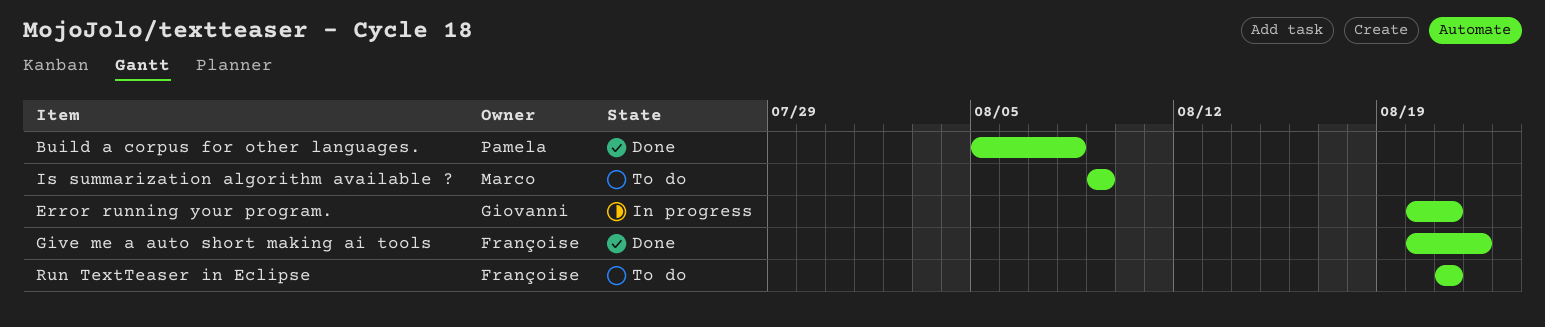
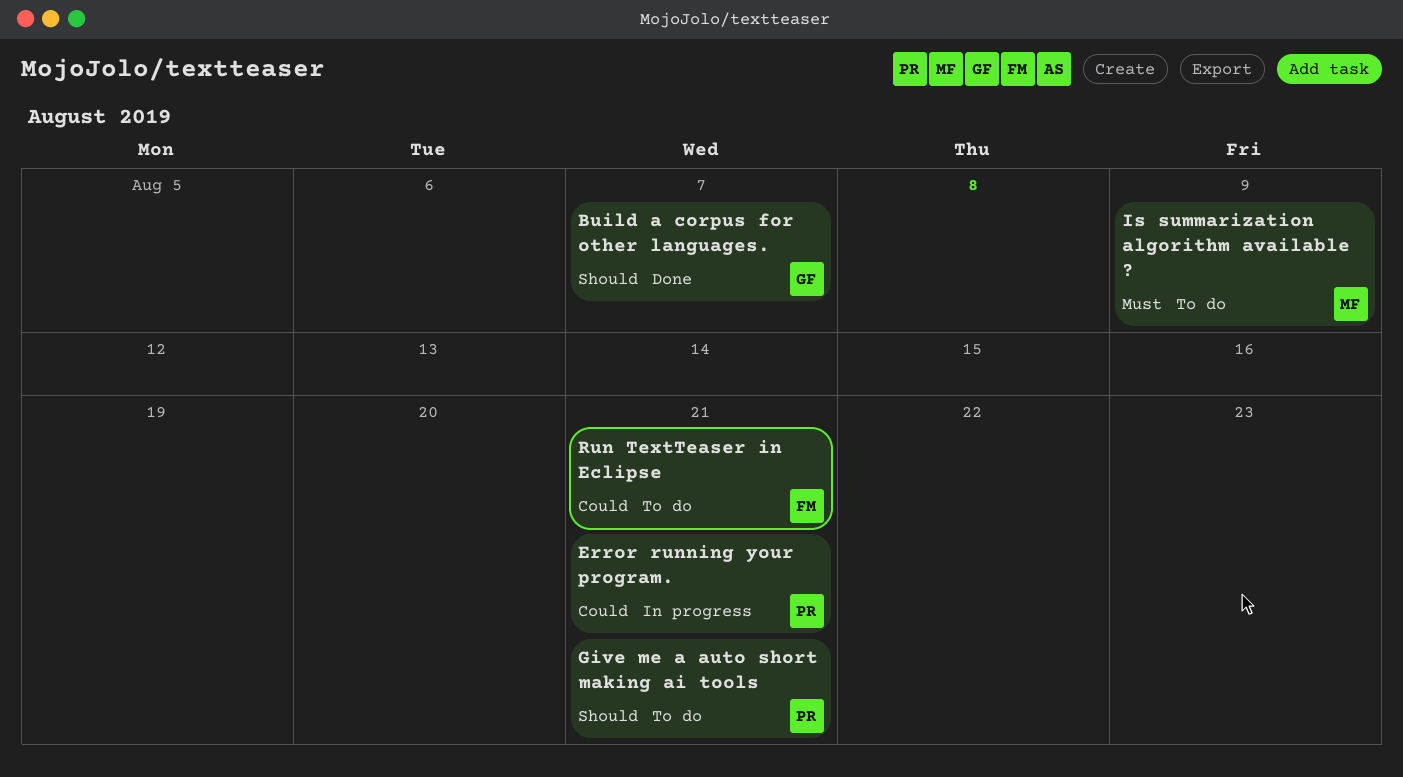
Build a corpus for other languages., owner: Pamela -> Giovanni
Build a corpus for other languages., due: Aug 8 -> Aug 7
Error running your program., owner: Giovanni -> Pamela
Give me a auto short making ai tools, status: Done -> To do
Give me a auto short making ai tools, owner: Françoise -> Pamela
Give me a auto short making ai tools, due: Aug 22 -> Aug 21

